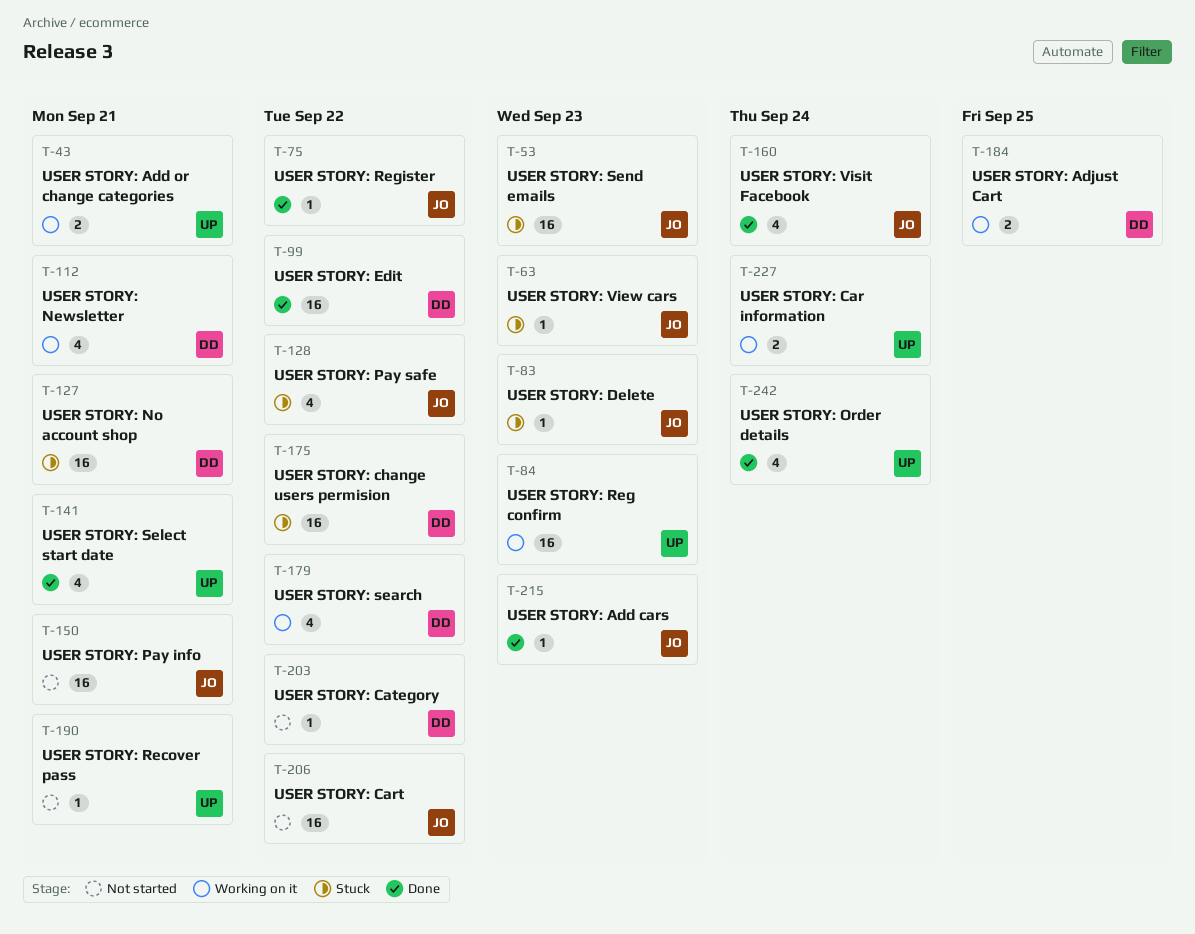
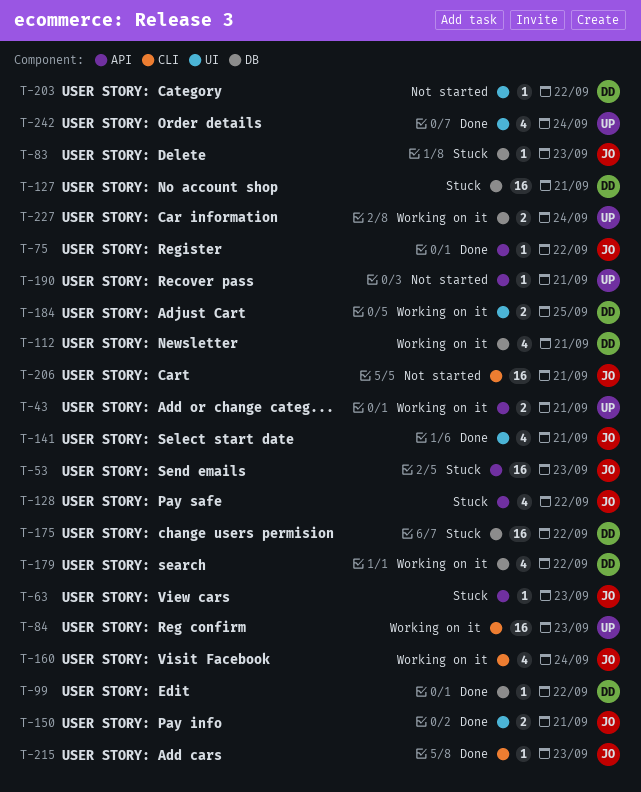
T-99, estimate: 16 -> 1
T-141, owner: UP -> JO
T-150, status: Not started -> Done
T-150, estimate: 16 -> 2
T-160, status: Done -> Working on it
T-206, due: Sep 22 -> Sep 21

